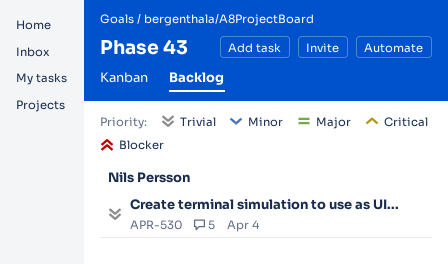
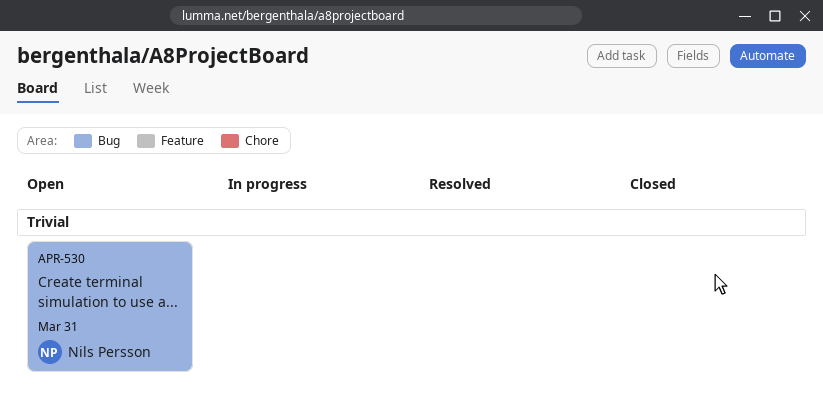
APR-530, due: Apr 4 -> Mar 31

